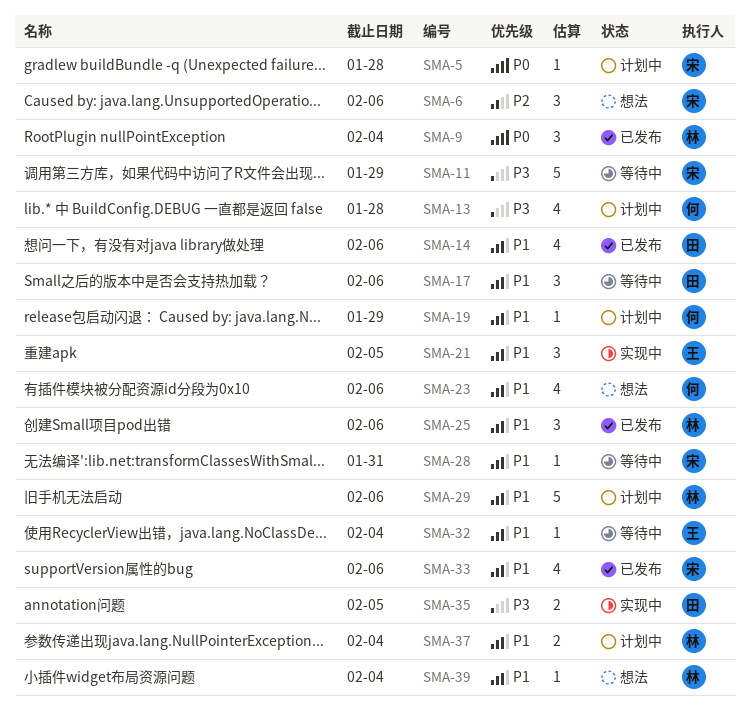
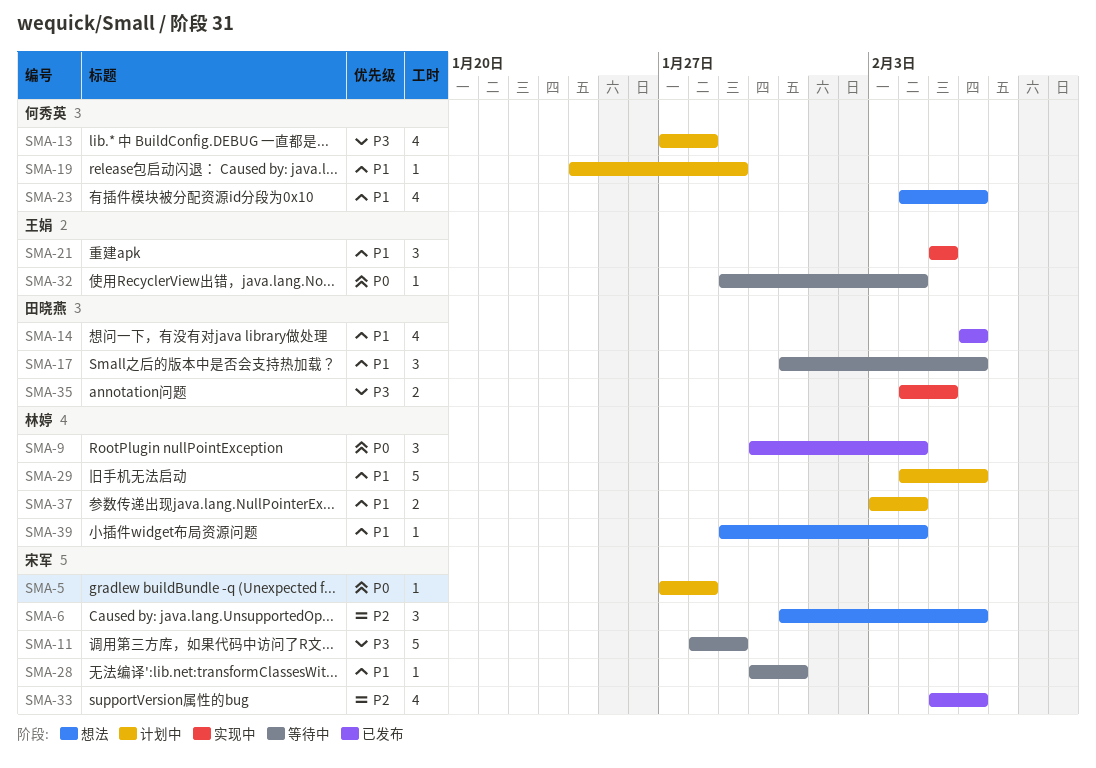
SMA-25: present -> none
SMA-32, priority: P1 -> P0
SMA-33, priority: P1 -> P2

